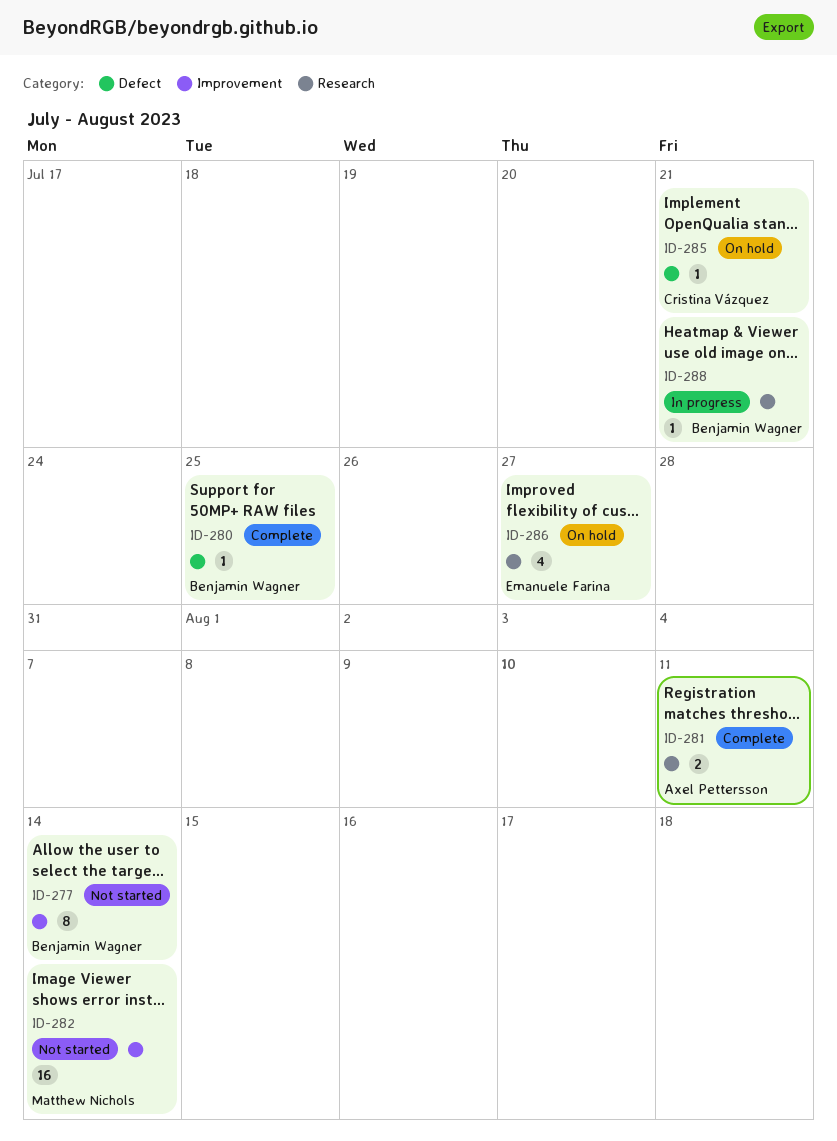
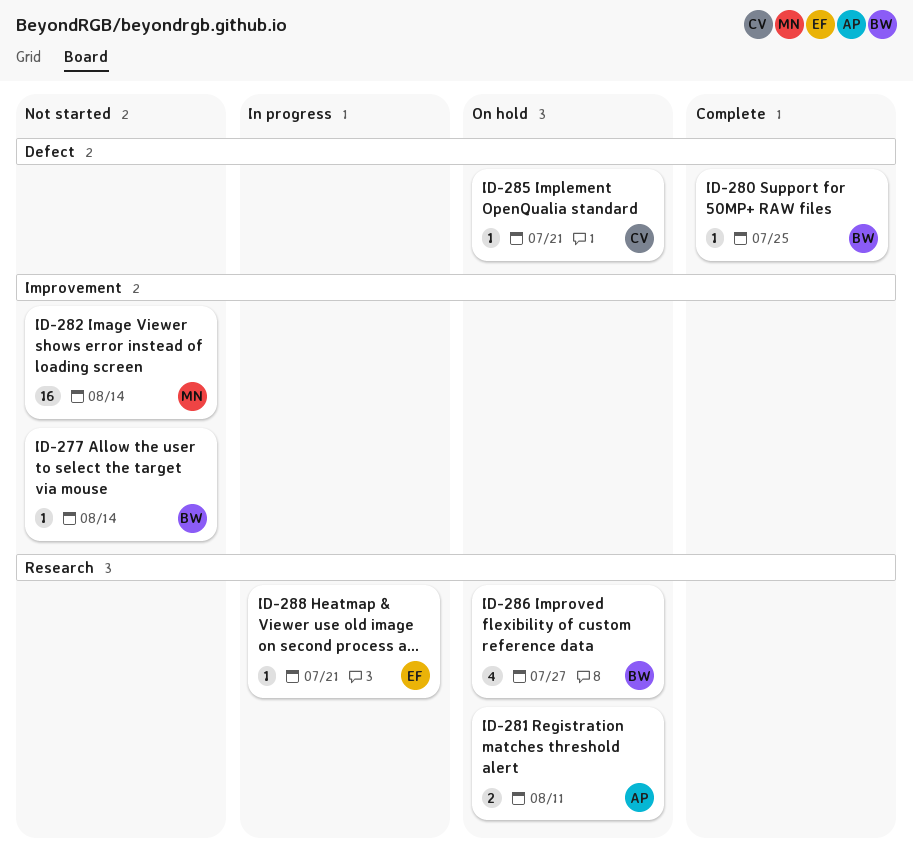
ID-277, estimate: 8 -> 1
ID-281, status: Complete -> On hold
ID-286, owner: Emanuele Farina -> Benjamin Wagner
ID-288, owner: Benjamin Wagner -> Emanuele Farina

